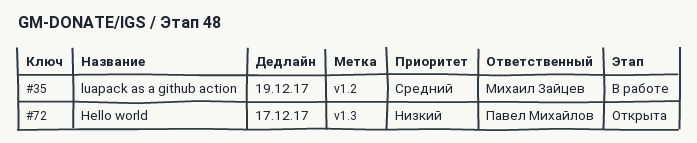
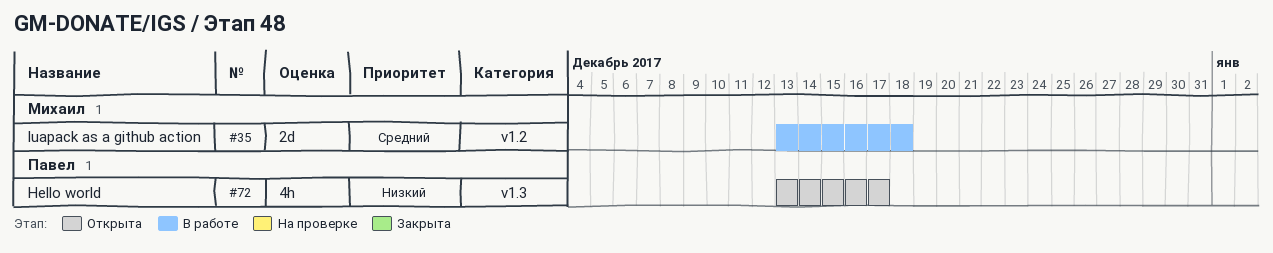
#35, due: Dec 19 -> Dec 18

